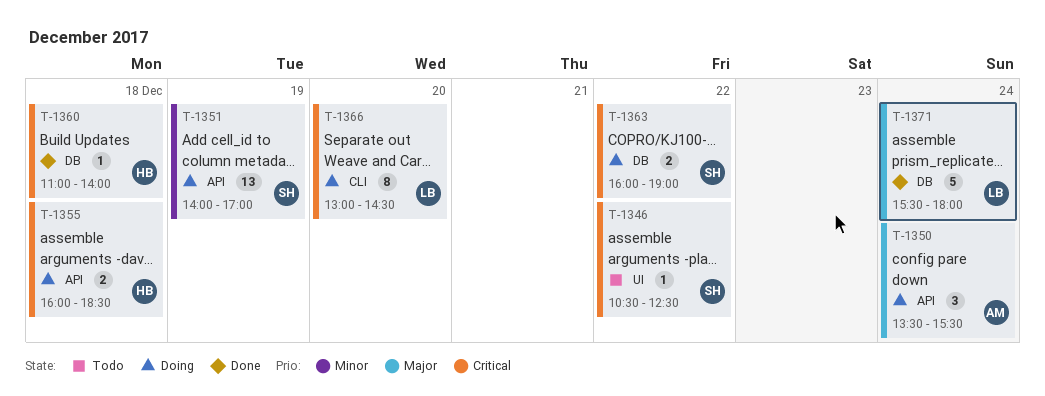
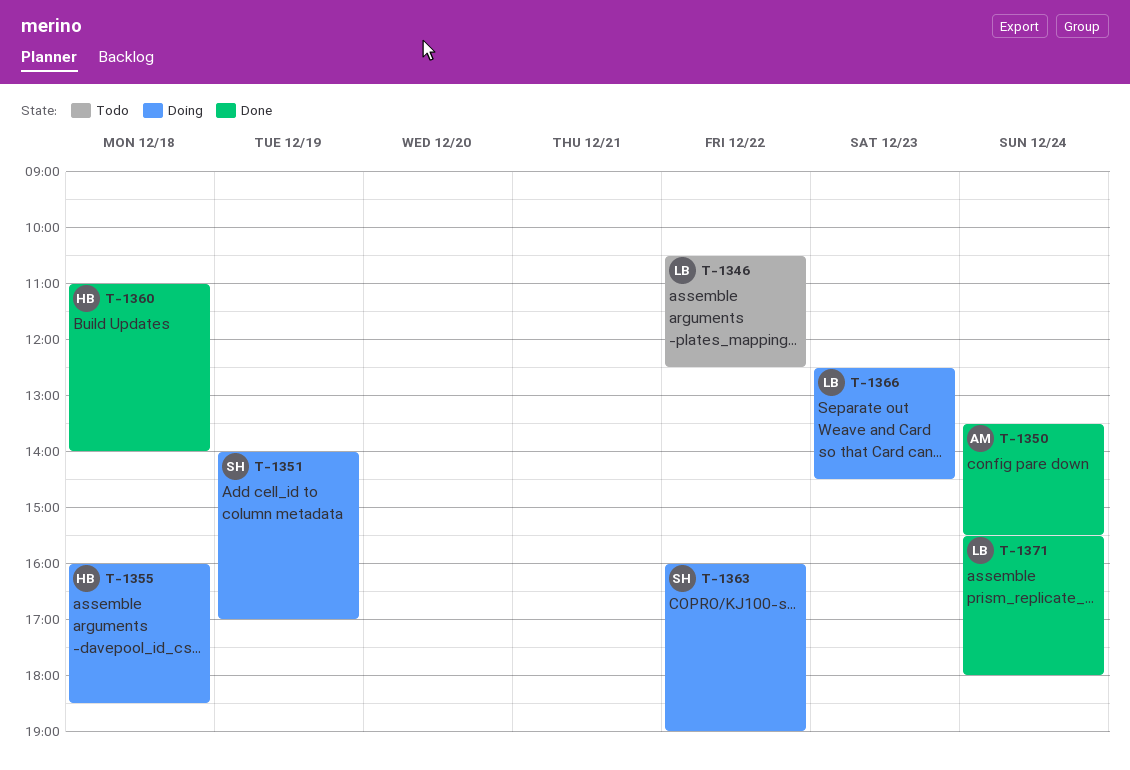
T-1346, owner: SH -> LB
T-1350, status: Doing -> Done
T-1366, day: Dec 20 -> Dec 23
T-1366, begins: 13:00 -> 12:30

